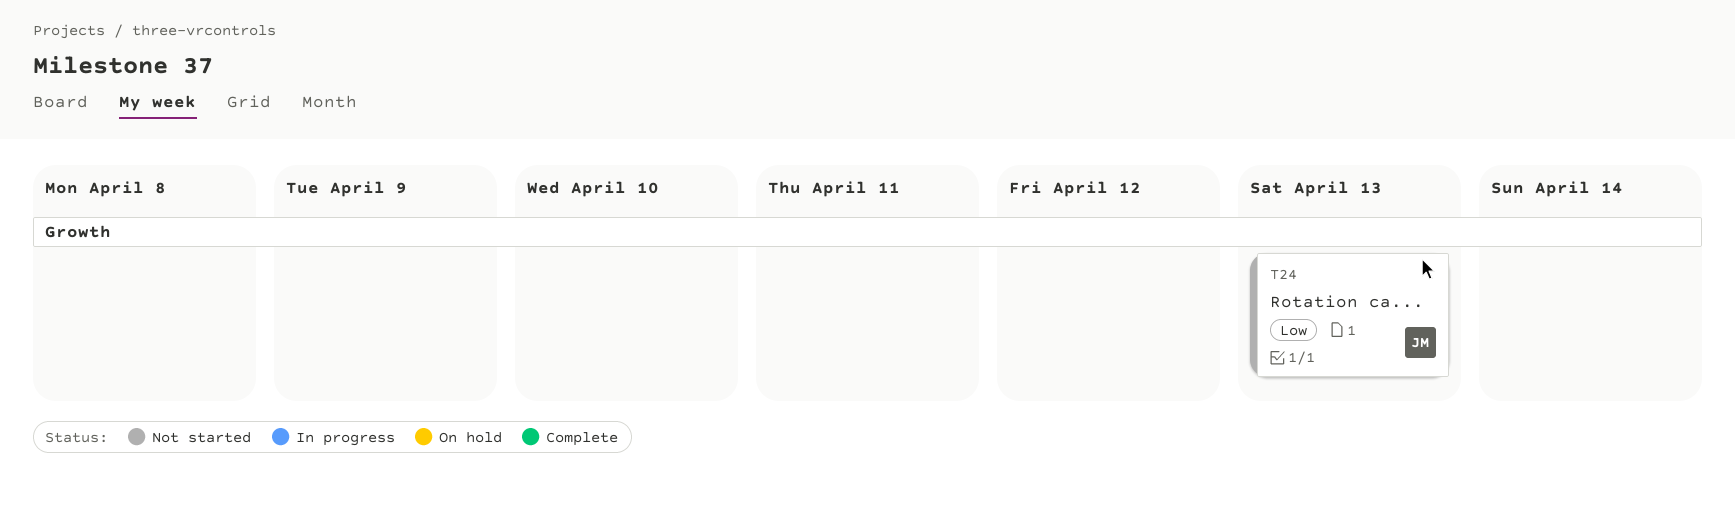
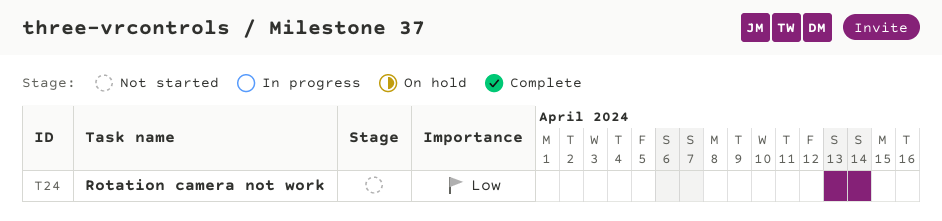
T24, due: Apr 13 -> Apr 14

